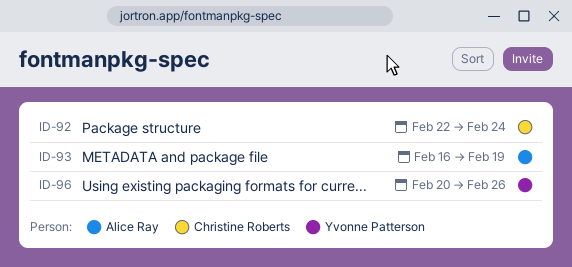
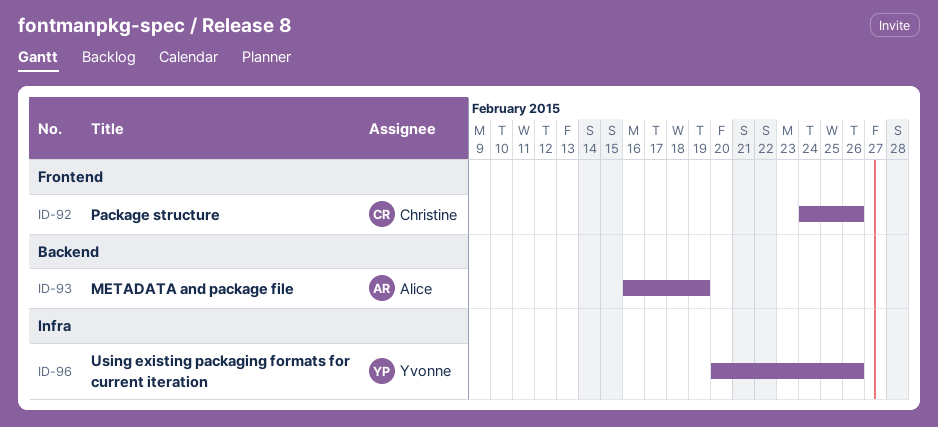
ID-92, start: Feb 22 -> Feb 24
ID-92, due: Feb 24 -> Feb 26

